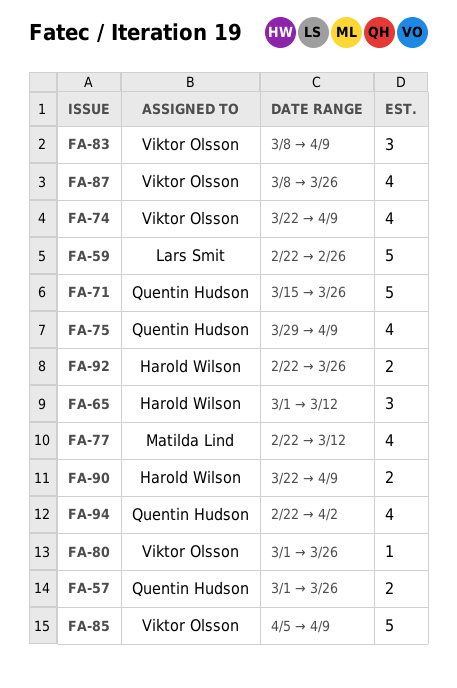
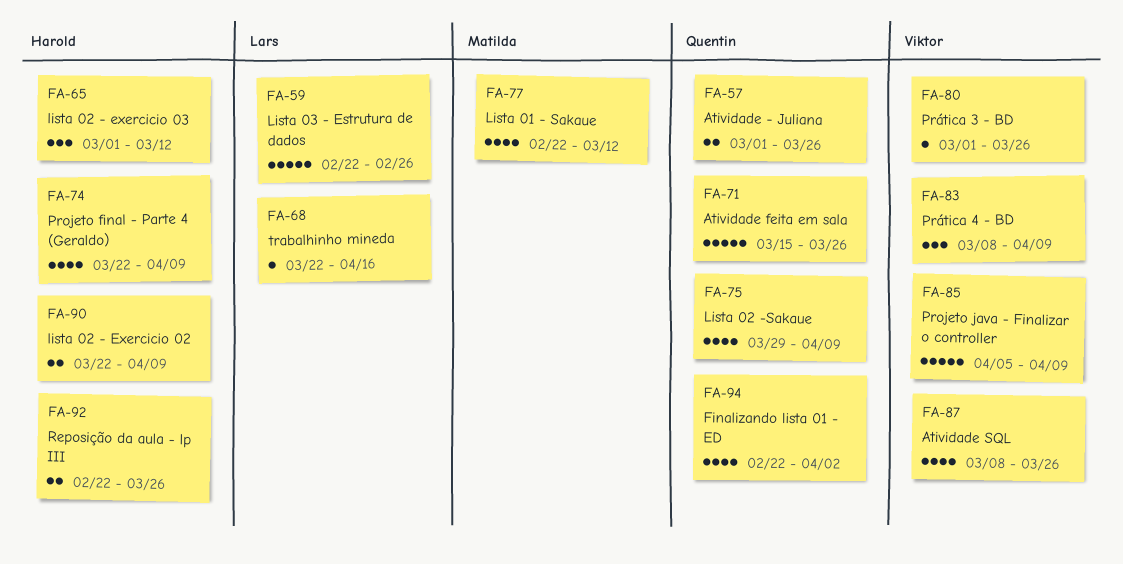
FA-68: none -> present
FA-74, owner: Viktor Olsson -> Harold Wilson

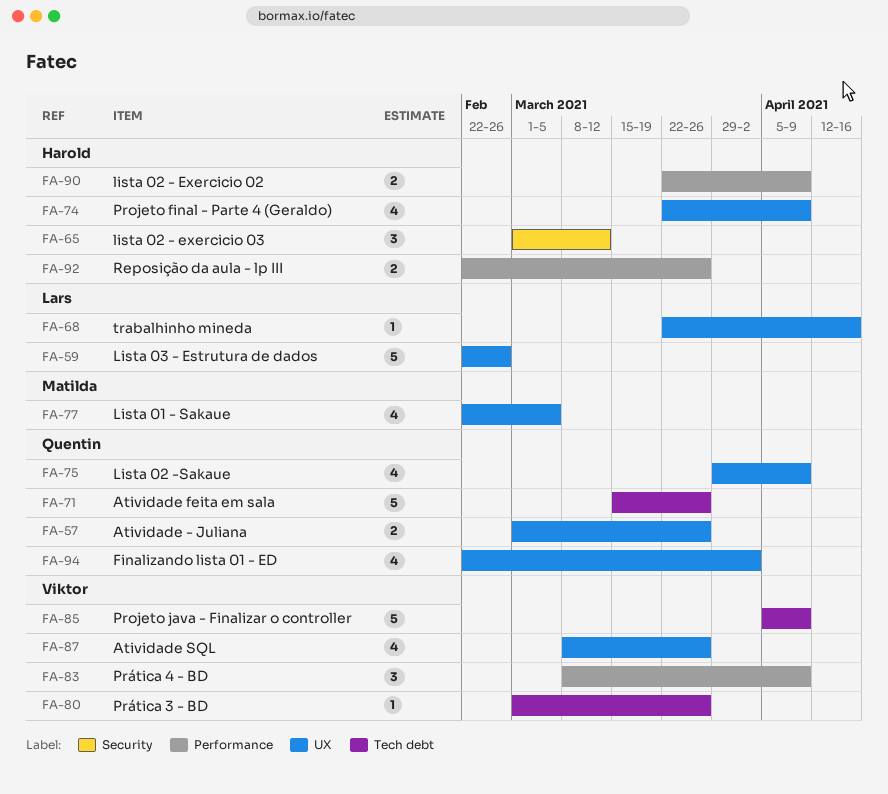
FA-77, due: Mar 12 -> Mar 5

